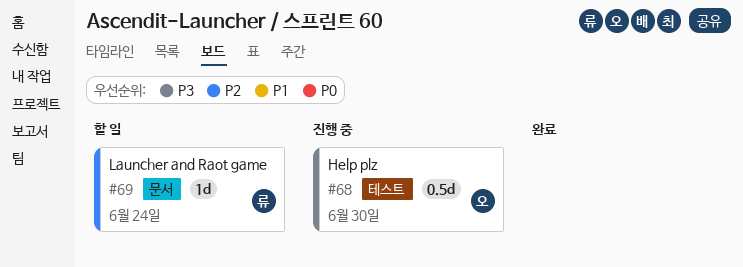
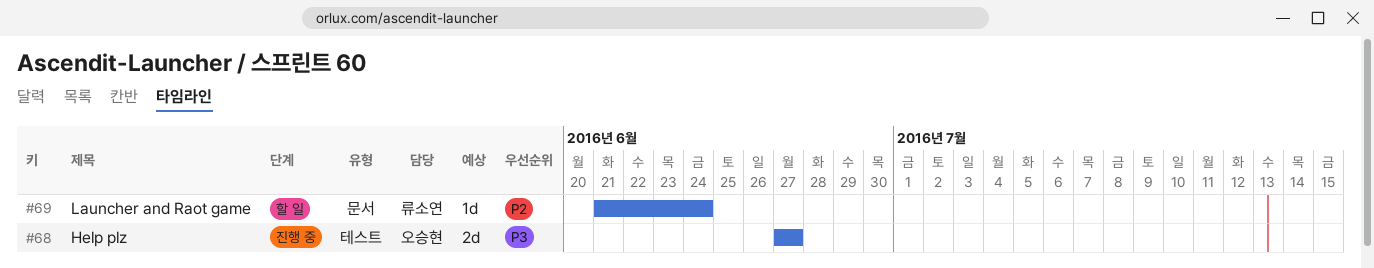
#68, estimate: 0.5d -> 2d
#68, due: Jun 30 -> Jun 27

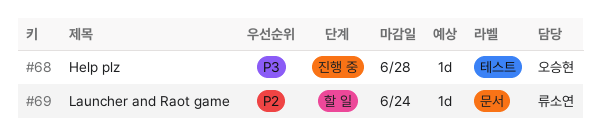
#68, estimate: 2d -> 1d
#68, due: Jun 27 -> Jun 28

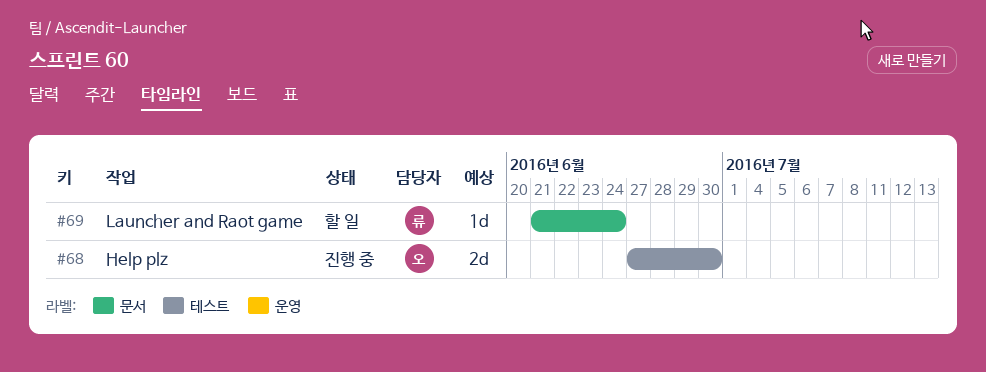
#68, estimate: 1d -> 2d
#68, due: Jun 28 -> Jun 30

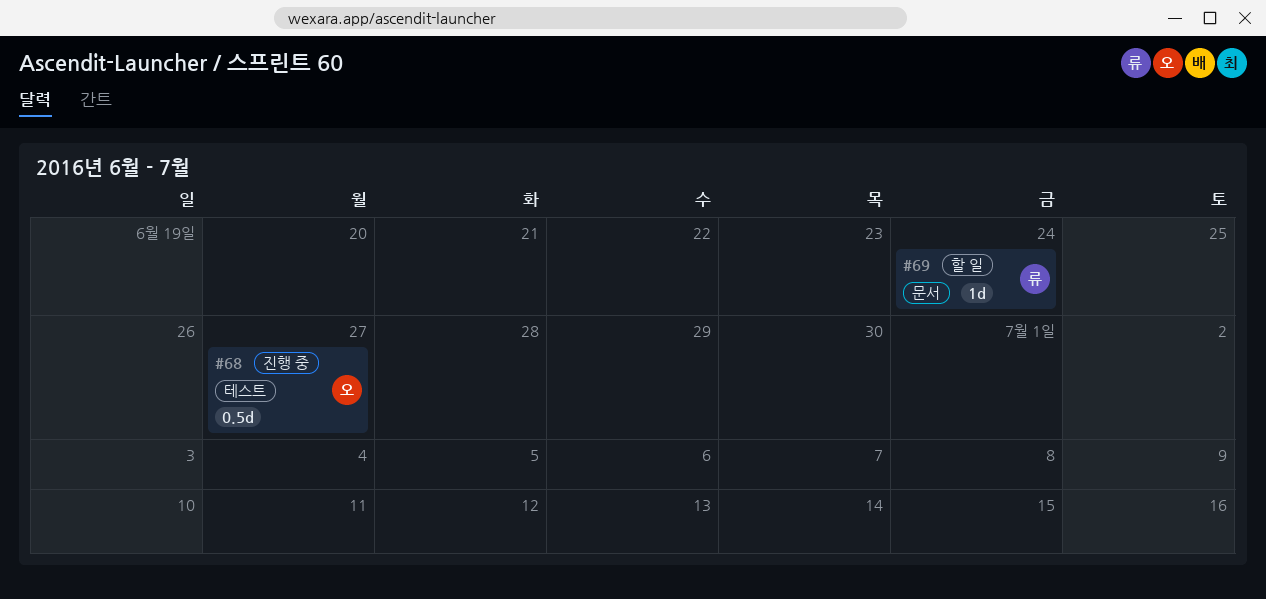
#68, estimate: 2d -> 0.5d
#68, due: Jun 30 -> Jun 27

